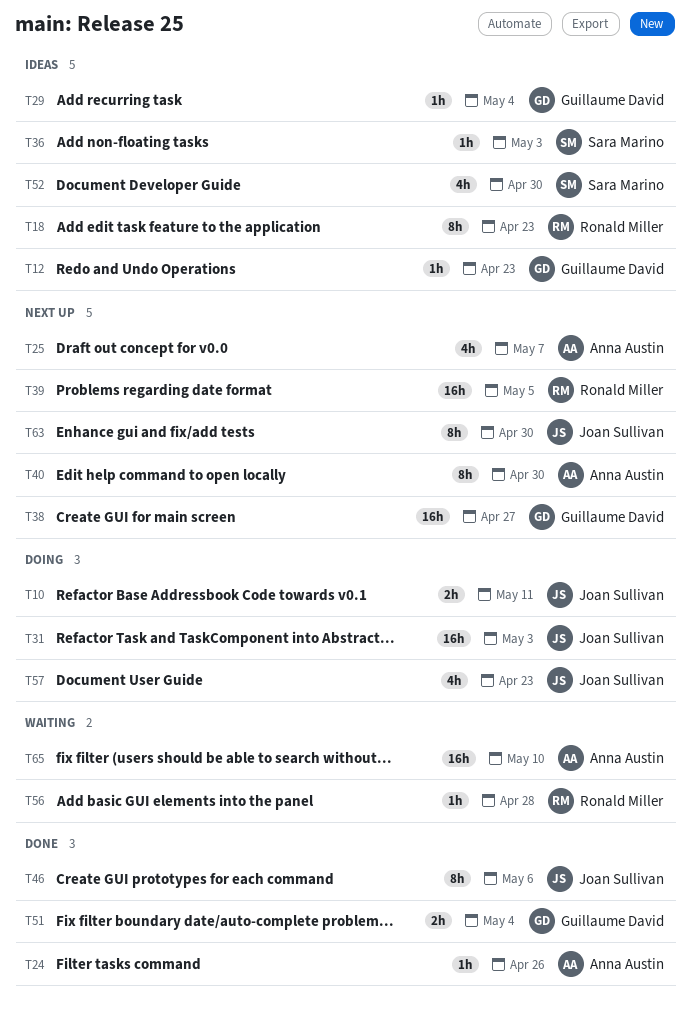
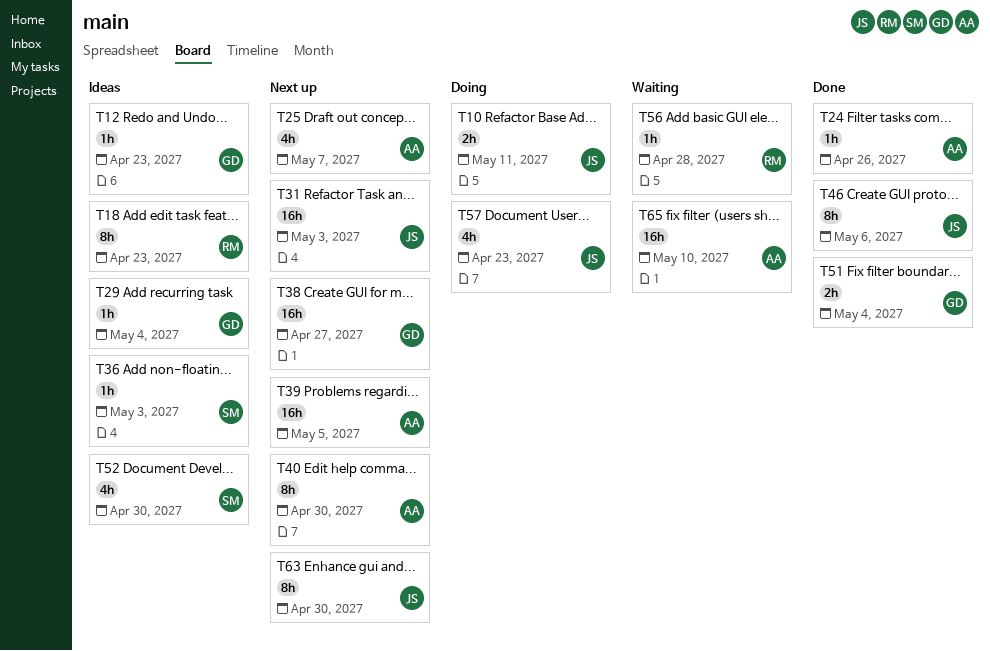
T31, status: Doing -> Next up
T39, owner: Ronald Miller -> Anna Austin

